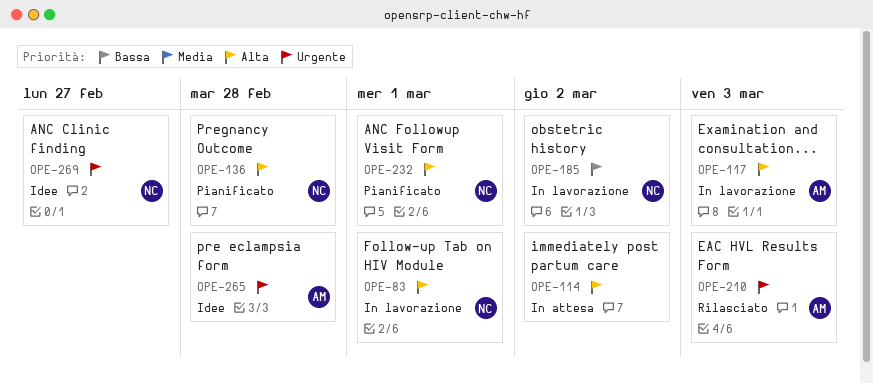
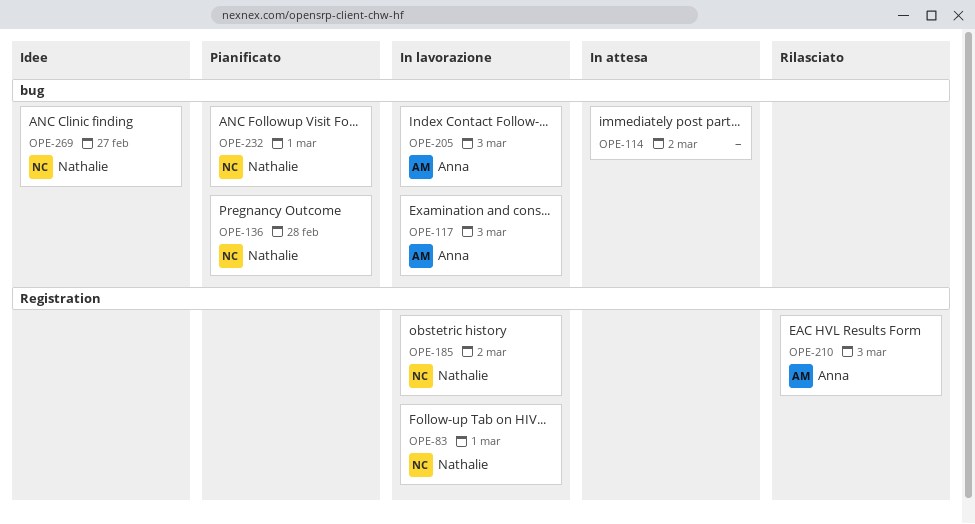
OPE-205: none -> present
OPE-265: present -> none

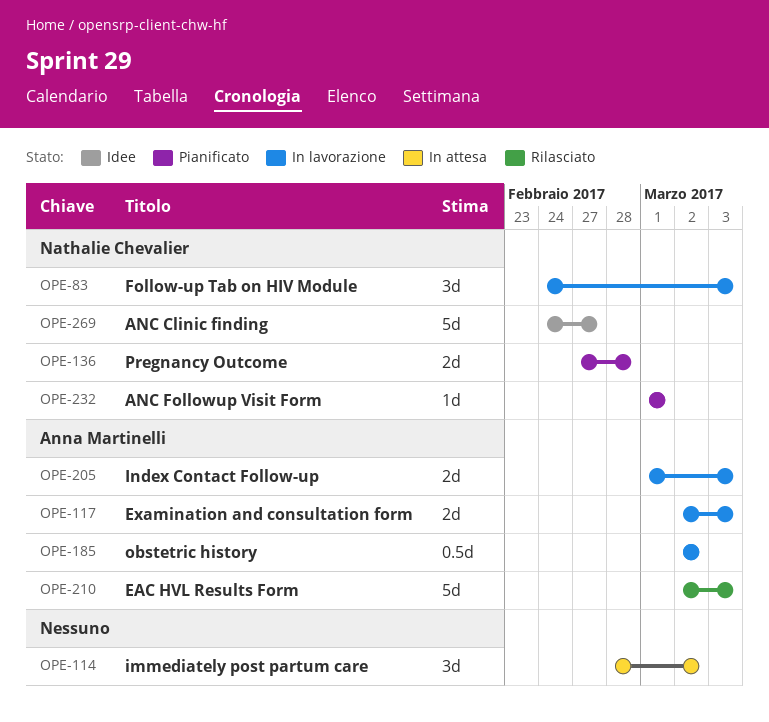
OPE-83, due: Mar 1 -> Mar 3
OPE-185, owner: Nathalie Chevalier -> Anna Martinelli

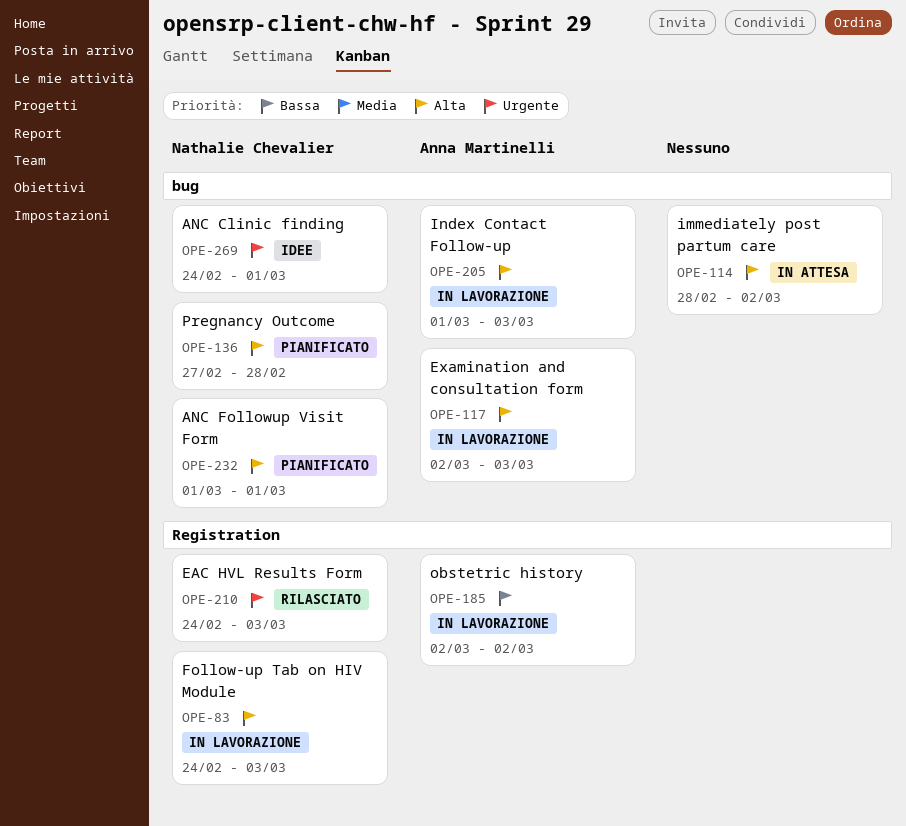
OPE-210, owner: Anna Martinelli -> Nathalie Chevalier
OPE-210, start: Mar 2 -> Feb 24
OPE-269, due: Feb 27 -> Mar 1

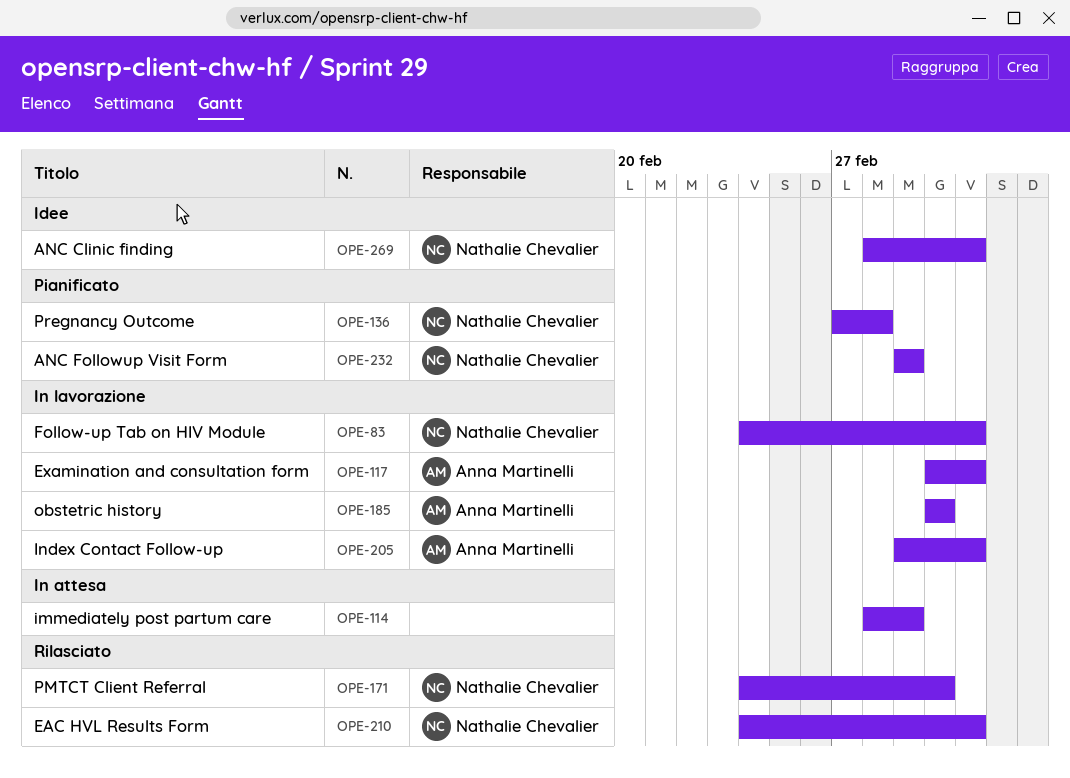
OPE-114, due: Mar 2 -> Mar 1
OPE-171: none -> present
OPE-269, start: Feb 24 -> Feb 28
OPE-269, due: Mar 1 -> Mar 3

